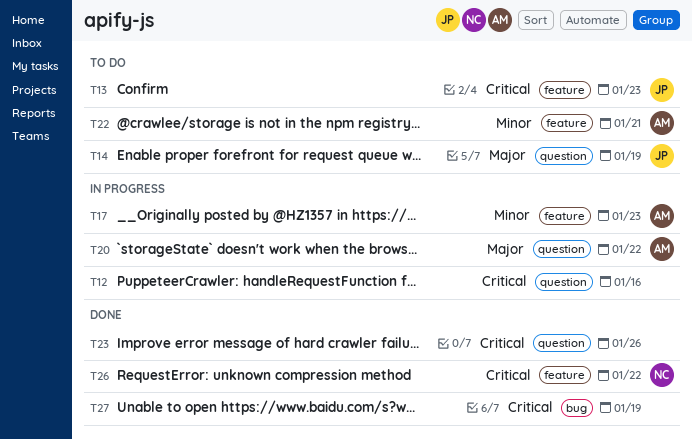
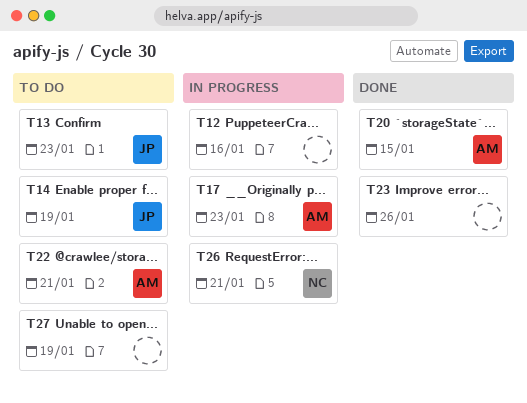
T20, status: In progress -> Done
T20, due: Jan 22 -> Jan 15
T26, status: Done -> In progress
T26, due: Jan 22 -> Jan 21
T27, status: Done -> To do

